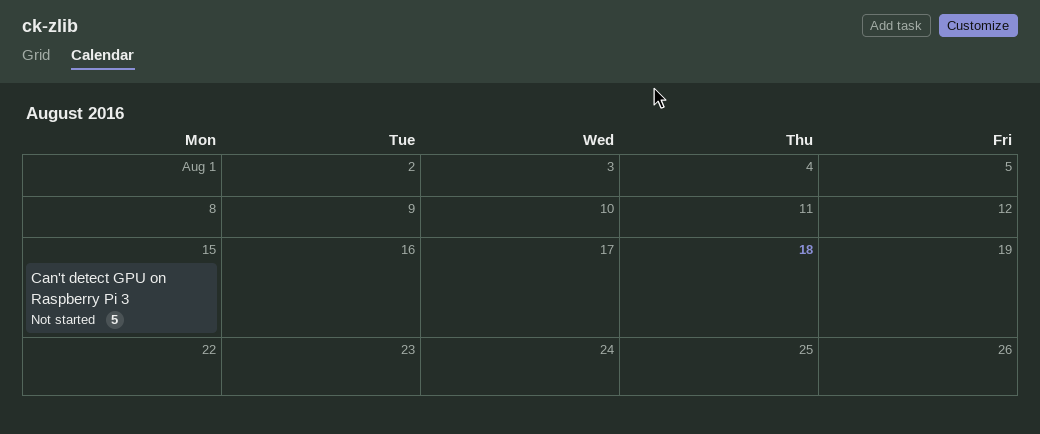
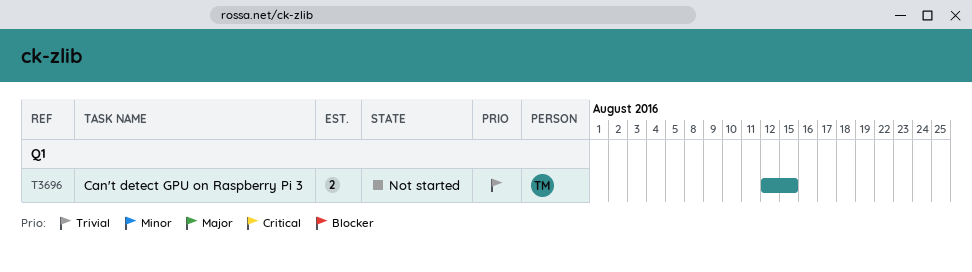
Can't detect GPU on Raspberry Pi 3, estimate: 5 -> 2

